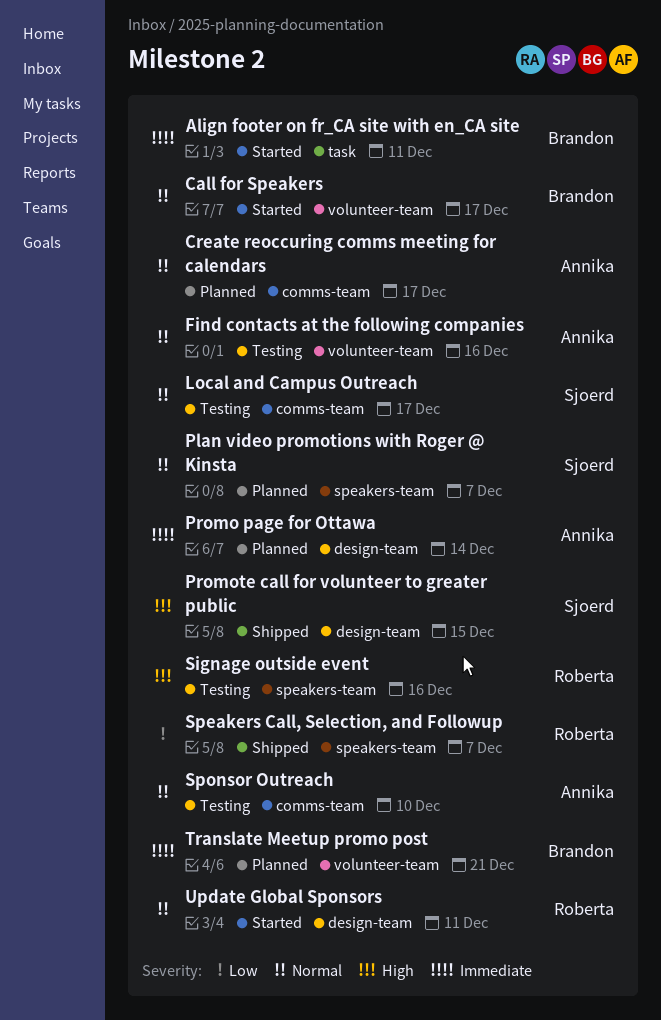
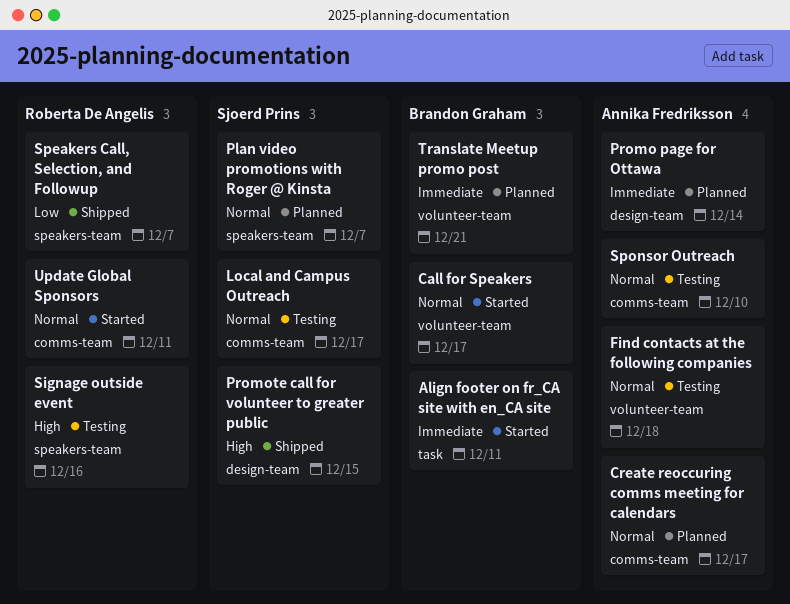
Find contacts at the following companies, due: Dec 16 -> Dec 18
Update Global Sponsors, label: design-team -> comms-team

